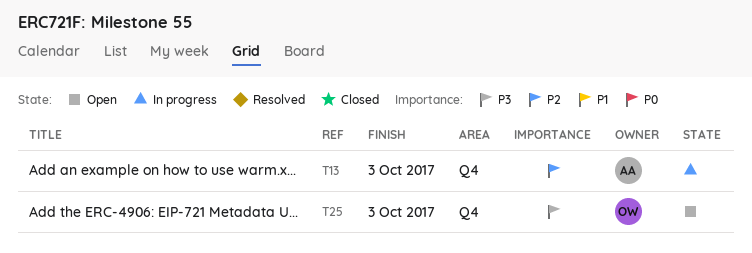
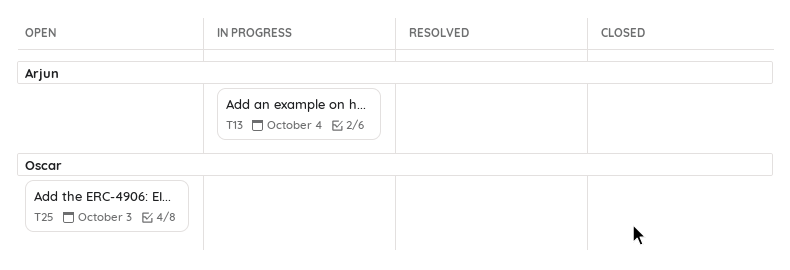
T13, due: Oct 3 -> Oct 4

